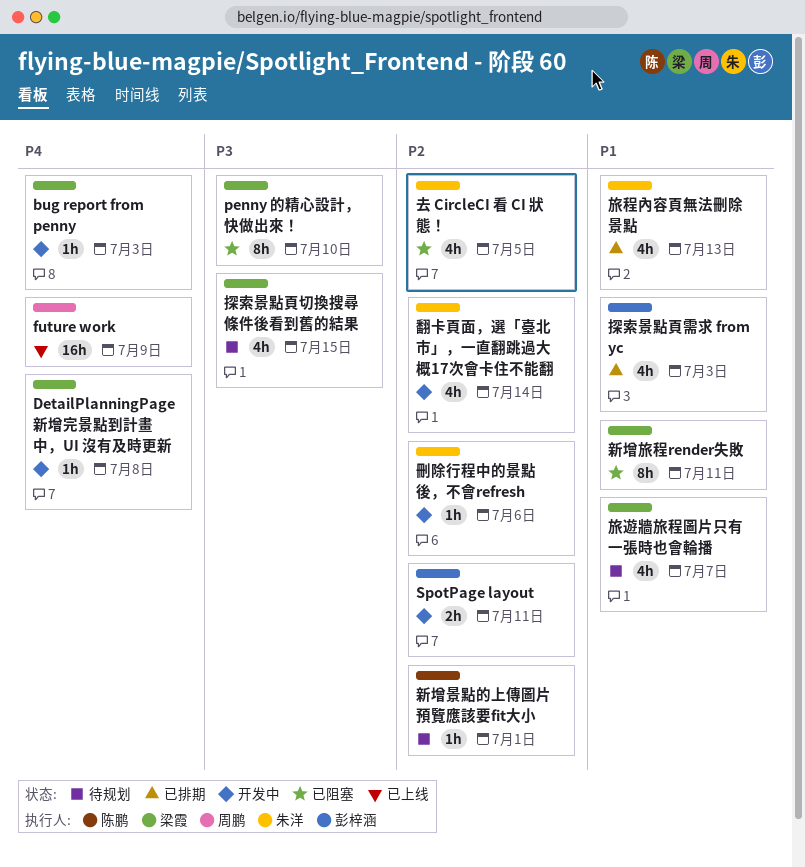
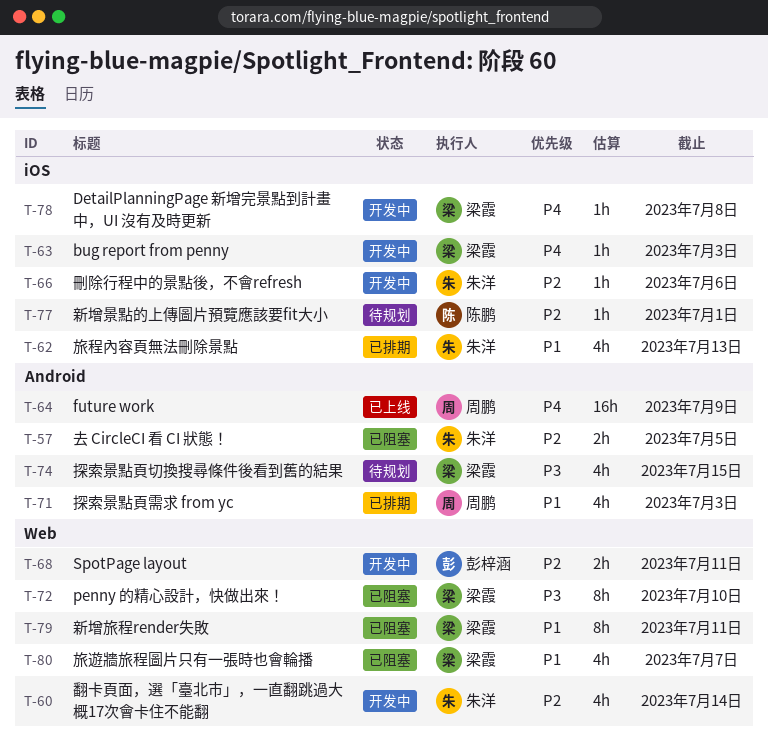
去 CircleCI 看 CI 狀態！, estimate: 4h -> 2h
探索景點頁需求 from yc, owner: 彭梓涵 -> 周鹏
旅遊牆旅程圖片只有一張時也會輪播, status: 待规划 -> 已阻塞

